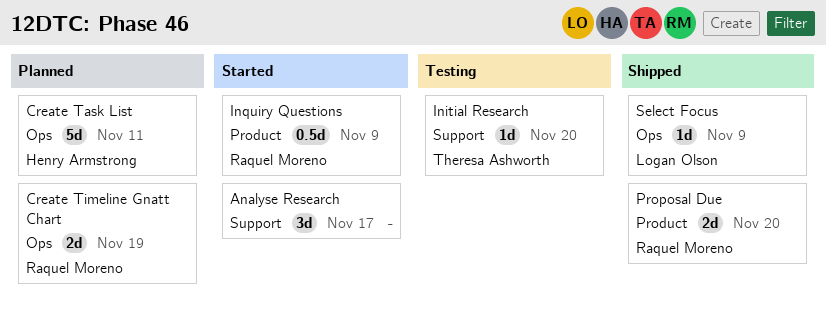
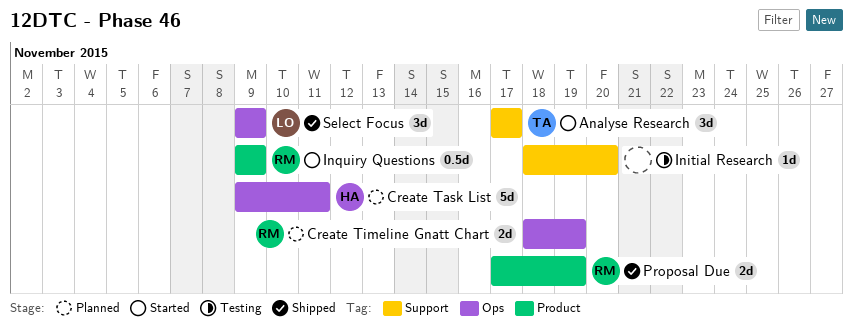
Analyse Research, owner: none -> Theresa Ashworth
Initial Research, owner: Theresa Ashworth -> none
Proposal Due, due: Nov 20 -> Nov 19
Select Focus, estimate: 1d -> 3d

